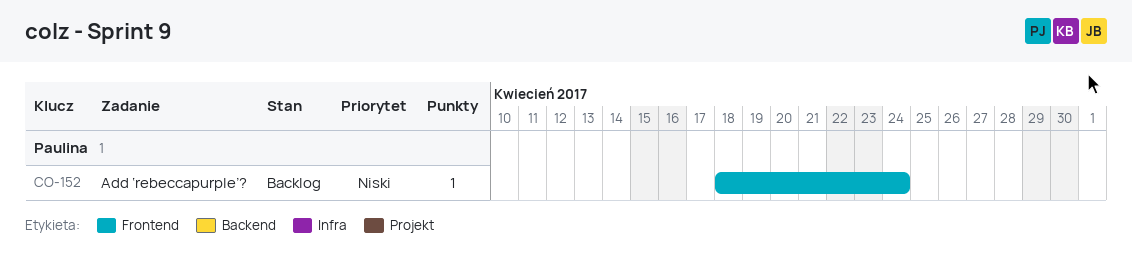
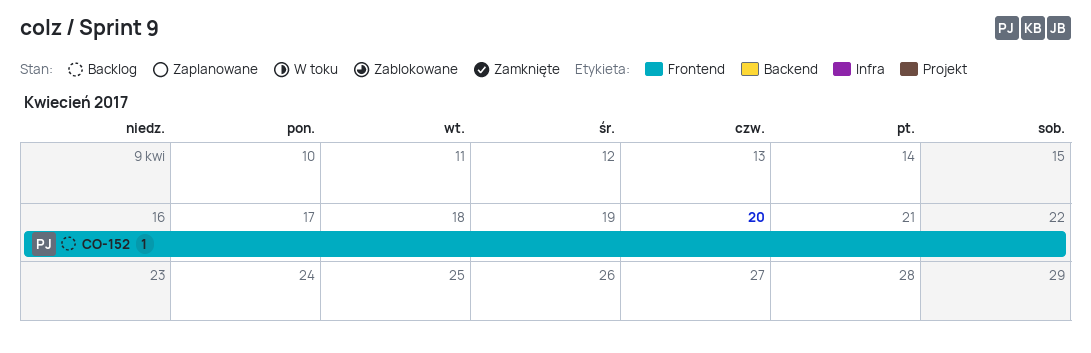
CO-152, start: Apr 18 -> Apr 16
CO-152, due: Apr 24 -> Apr 22

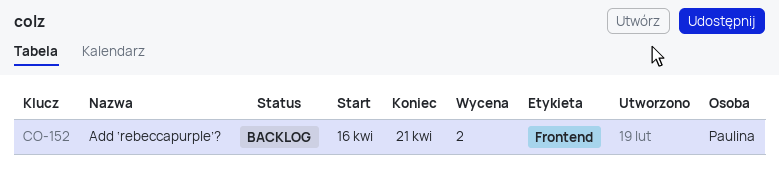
CO-152, estimate: 1 -> 2
CO-152, due: Apr 22 -> Apr 21

